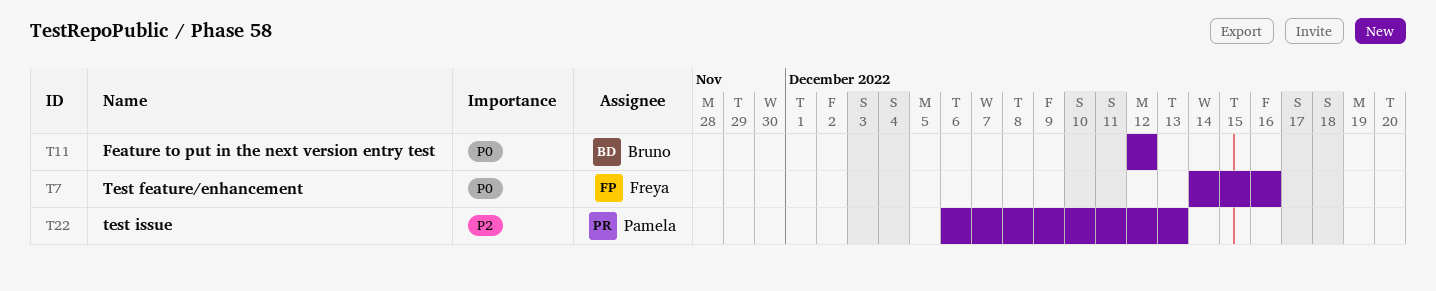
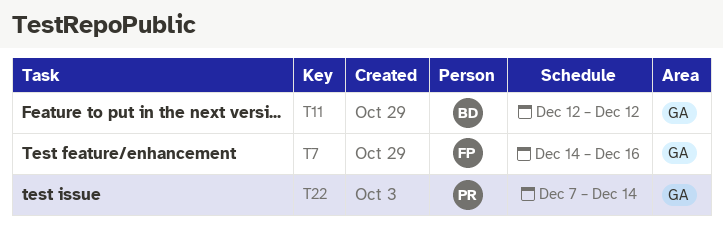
T22, start: Dec 6 -> Dec 7
T22, due: Dec 13 -> Dec 14

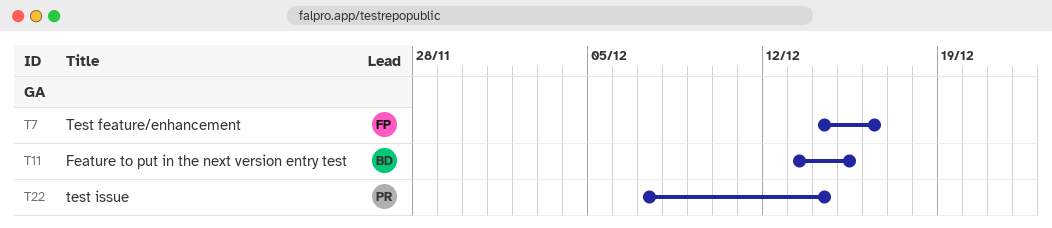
T11, start: Dec 12 -> Dec 13
T11, due: Dec 12 -> Dec 15

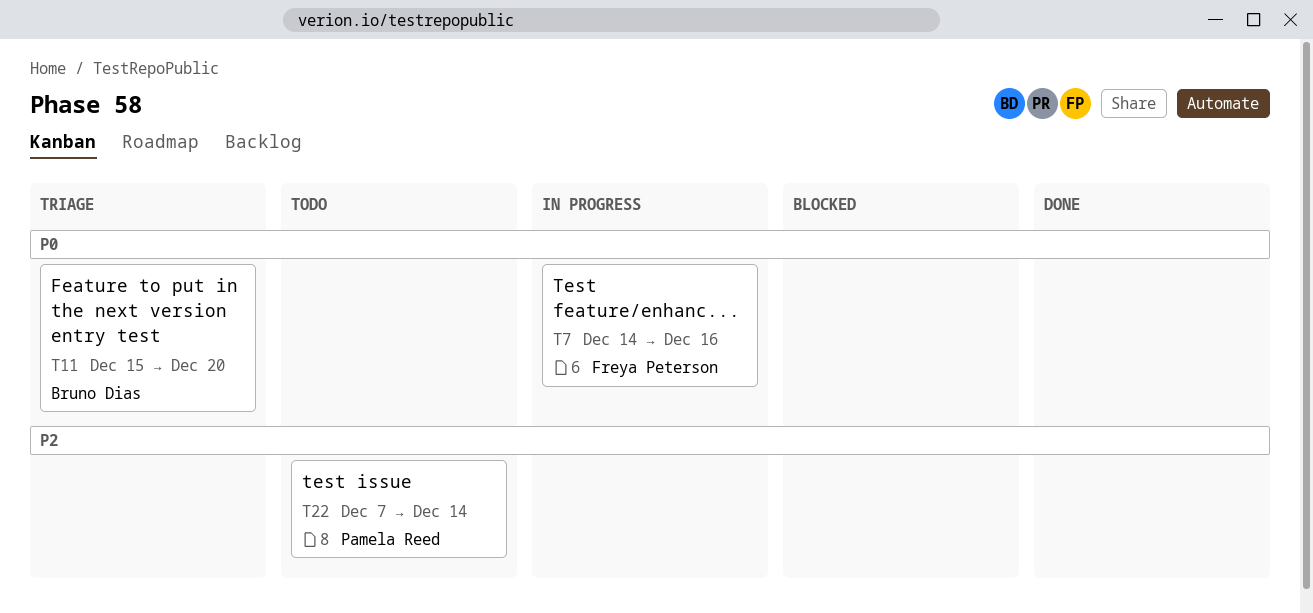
T11, start: Dec 13 -> Dec 15
T11, due: Dec 15 -> Dec 20

